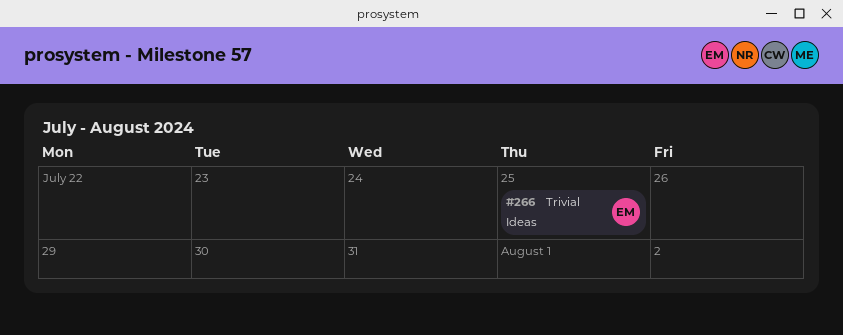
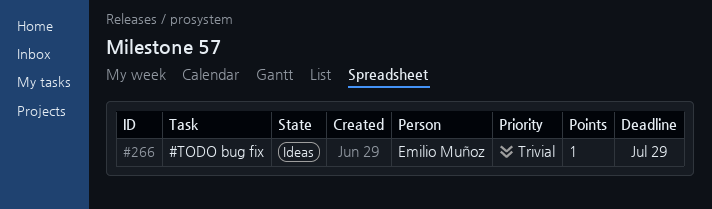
#266, due: Jul 25 -> Jul 29

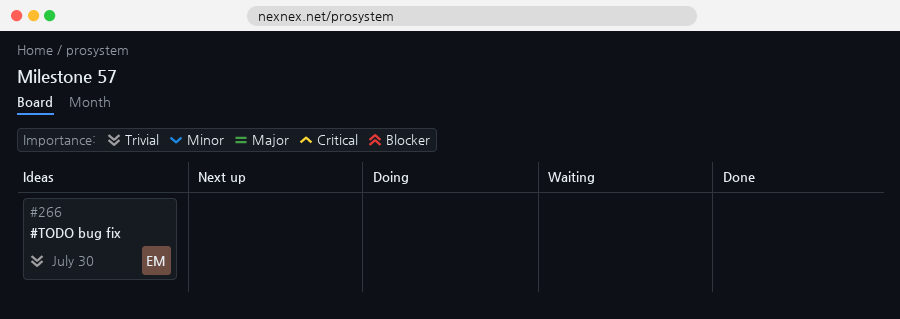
#266, due: Jul 29 -> Jul 30

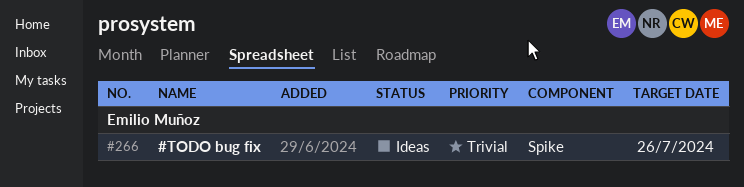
#266, due: Jul 30 -> Jul 26

